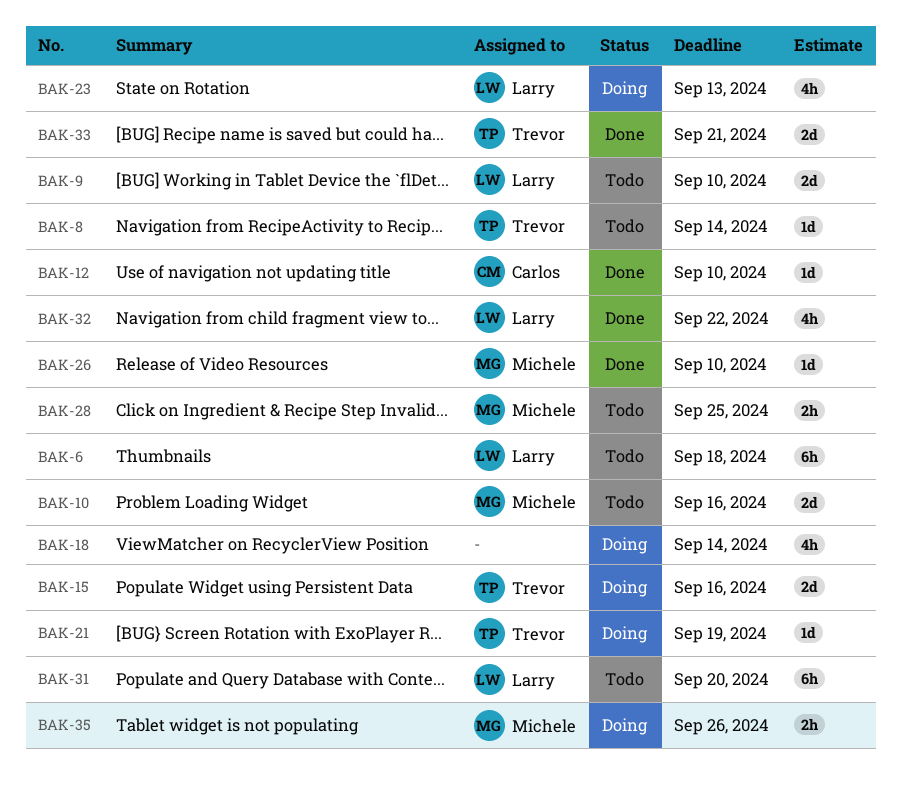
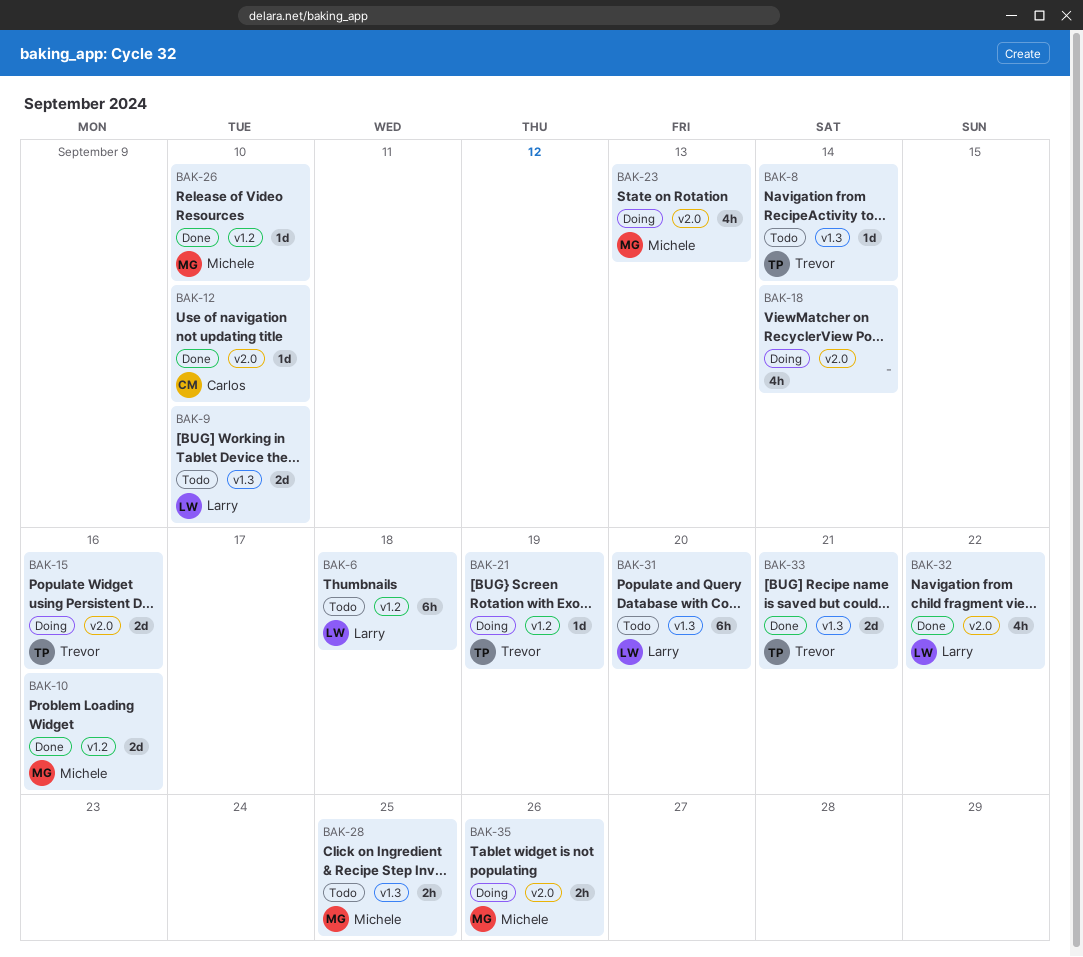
BAK-10, status: Todo -> Done
BAK-23, owner: Larry -> Michele

